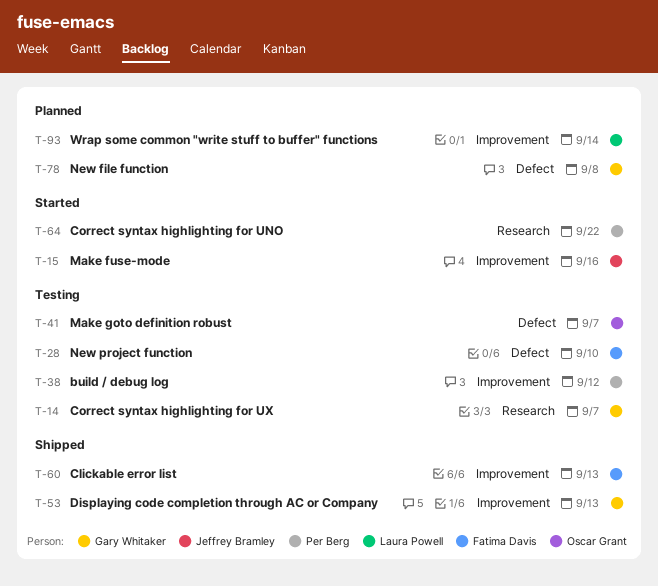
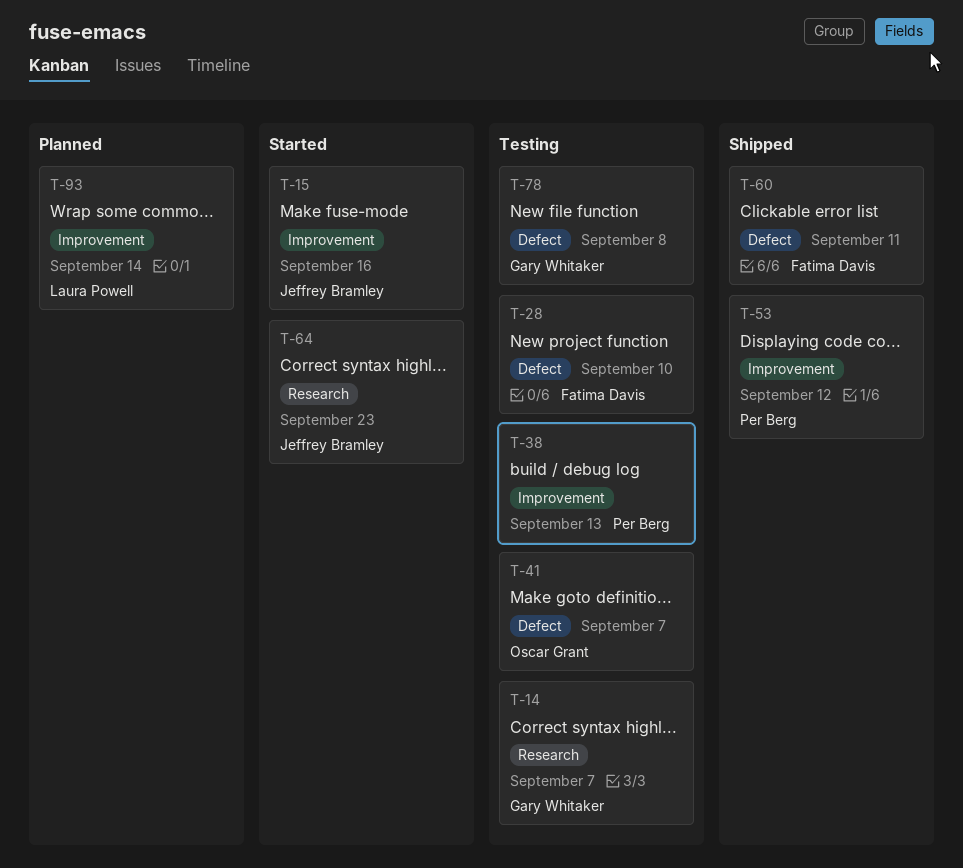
T-38, due: Sep 12 -> Sep 13
T-53, owner: Gary Whitaker -> Per Berg
T-53, due: Sep 13 -> Sep 12
T-60, label: Improvement -> Defect
T-60, due: Sep 13 -> Sep 11
T-64, owner: Per Berg -> Jeffrey Bramley
T-64, due: Sep 22 -> Sep 23
T-78, status: Planned -> Testing

